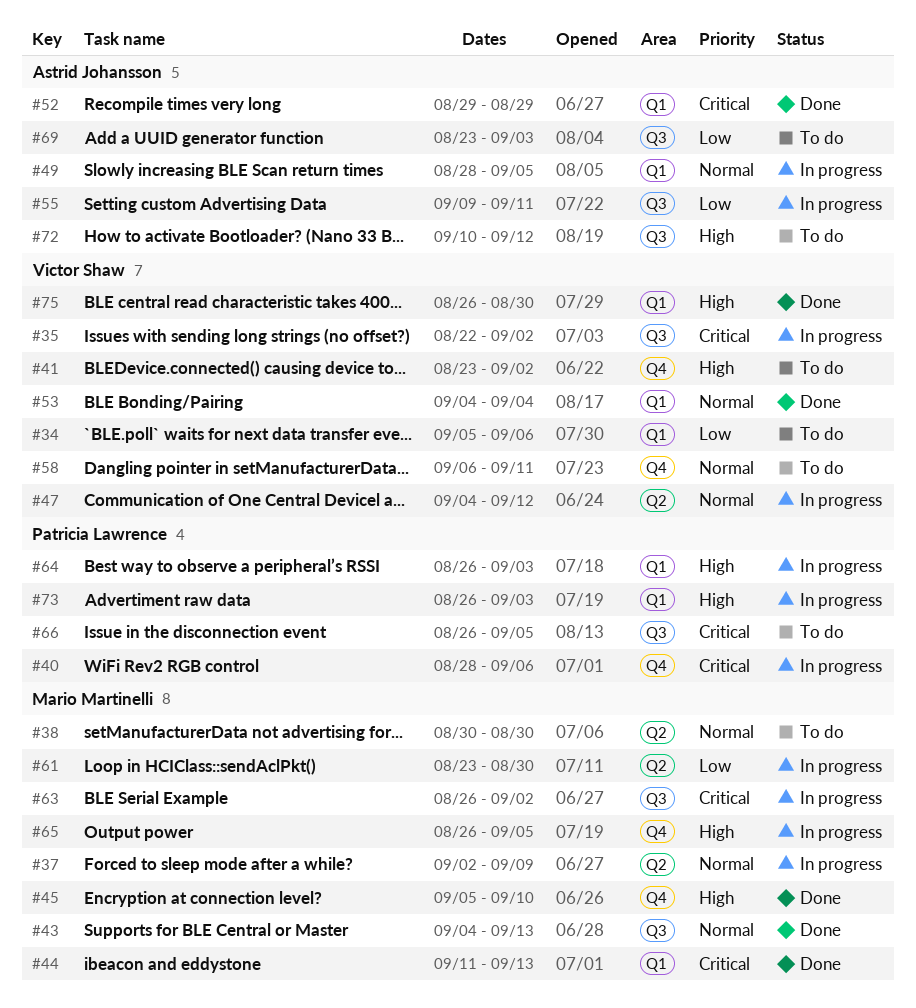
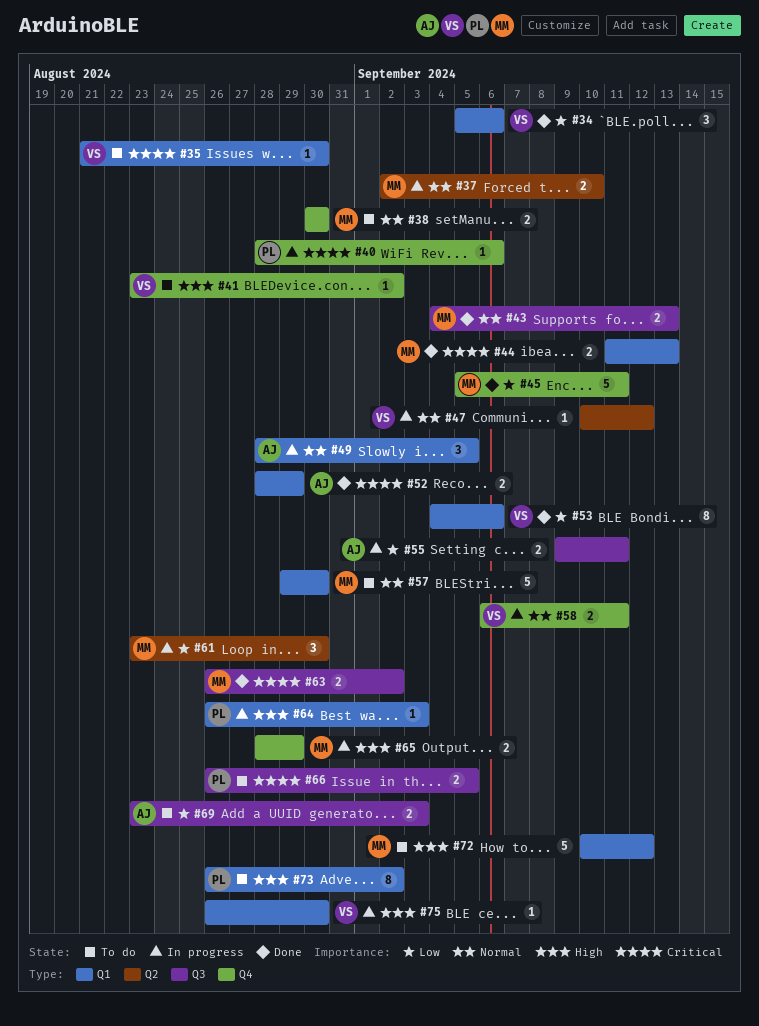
#34, status: To do -> Done
#35, status: In progress -> To do
#35, label: Q3 -> Q1
#35, start: Aug 22 -> Aug 21
#35, due: Sep 2 -> Aug 30
#37, due: Sep 9 -> Sep 10
#38, label: Q2 -> Q4
#45, priority: High -> Low
#45, due: Sep 10 -> Sep 11
#47, start: Sep 4 -> Sep 10
#52, start: Aug 29 -> Aug 28
#53, priority: Normal -> Low
#53, due: Sep 4 -> Sep 6
#57: none -> present
#58, status: To do -> In progress
#63, status: In progress -> Done
#65, start: Aug 26 -> Aug 28
#65, due: Sep 5 -> Aug 29
#72, owner: Astrid Johansson -> Mario Martinelli
#72, label: Q3 -> Q1
#73, status: In progress -> To do
#73, due: Sep 3 -> Sep 2
#75, status: Done -> In progress

